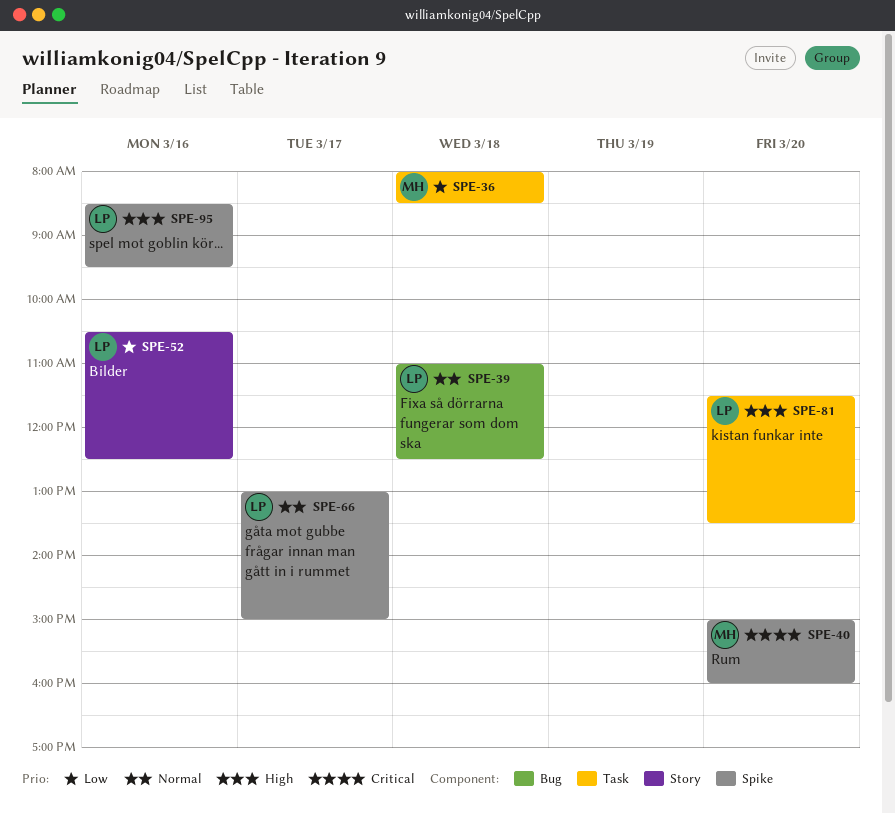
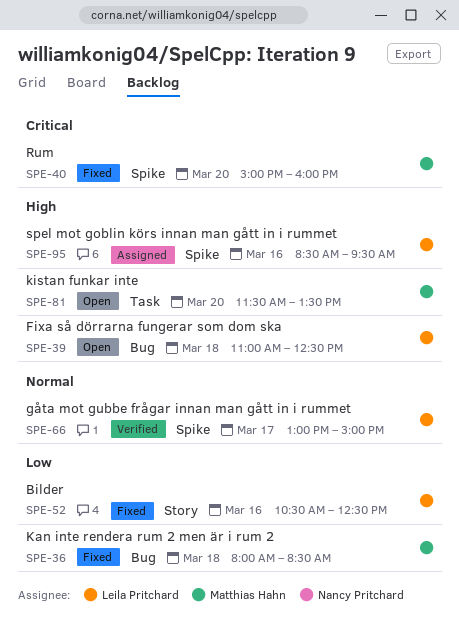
SPE-36, label: Task -> Bug
SPE-39, priority: Normal -> High
SPE-81, owner: Leila Pritchard -> Matthias Hahn

